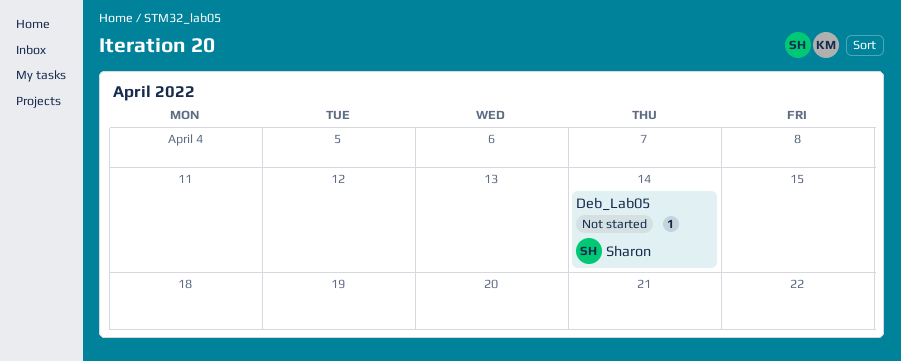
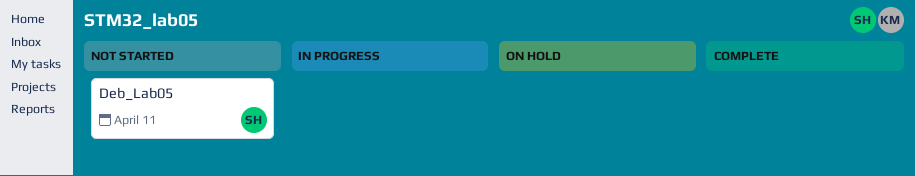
Deb_Lab05, due: Apr 14 -> Apr 11

